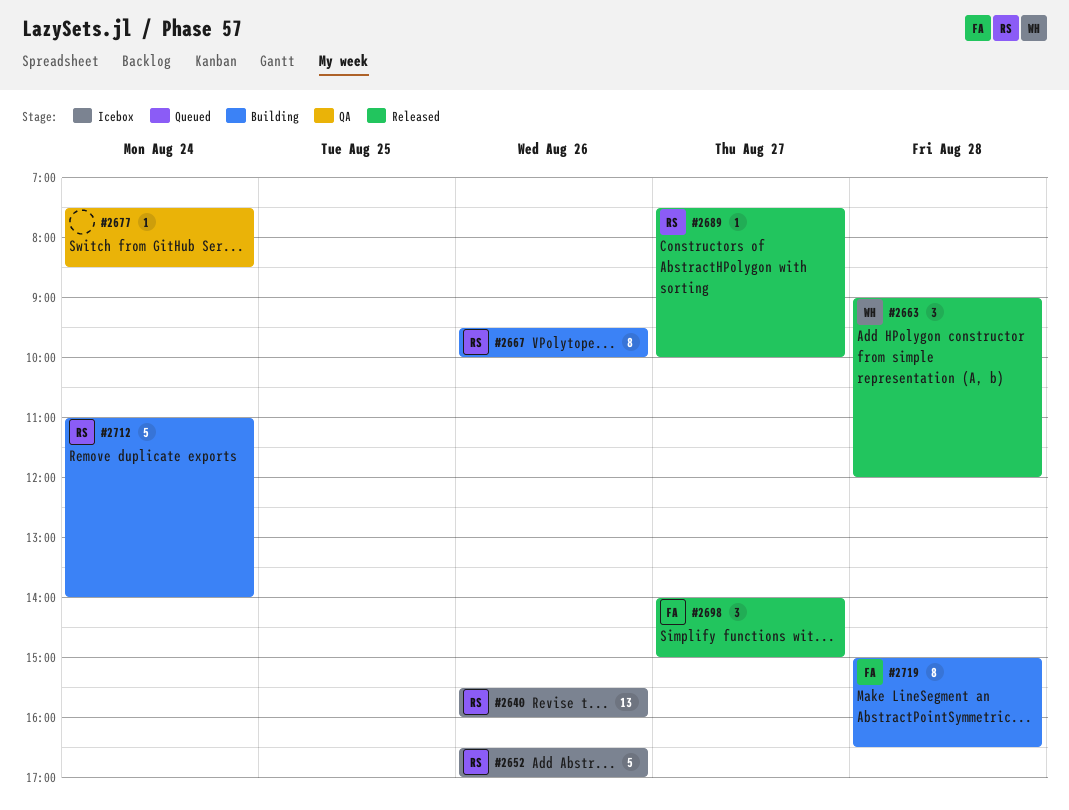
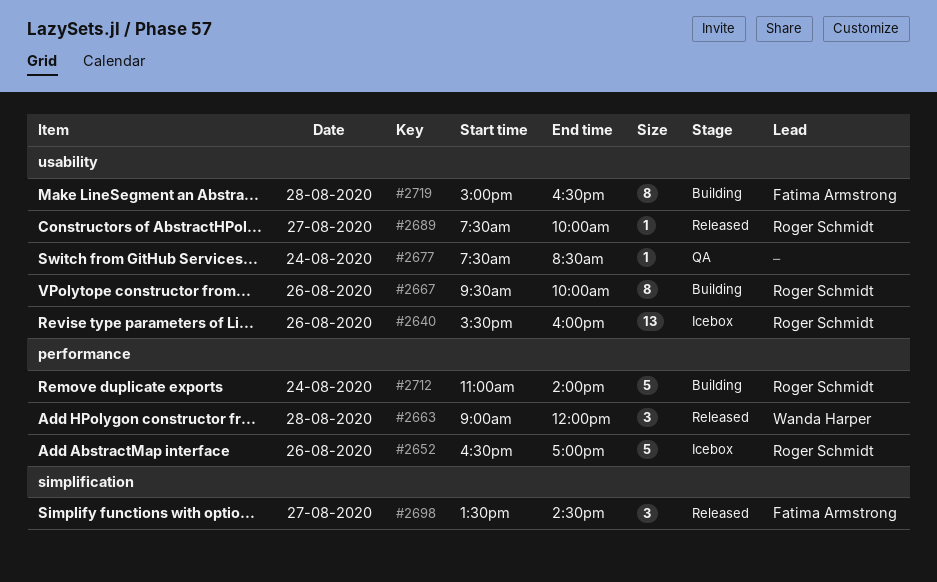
#2698, begins: 14:00 -> 13:30
#2698, ends: 15:00 -> 14:30

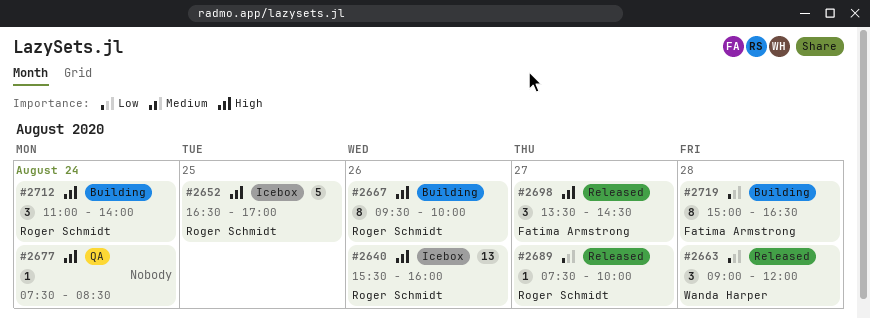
#2652, day: Aug 26 -> Aug 25
#2712, estimate: 5 -> 3

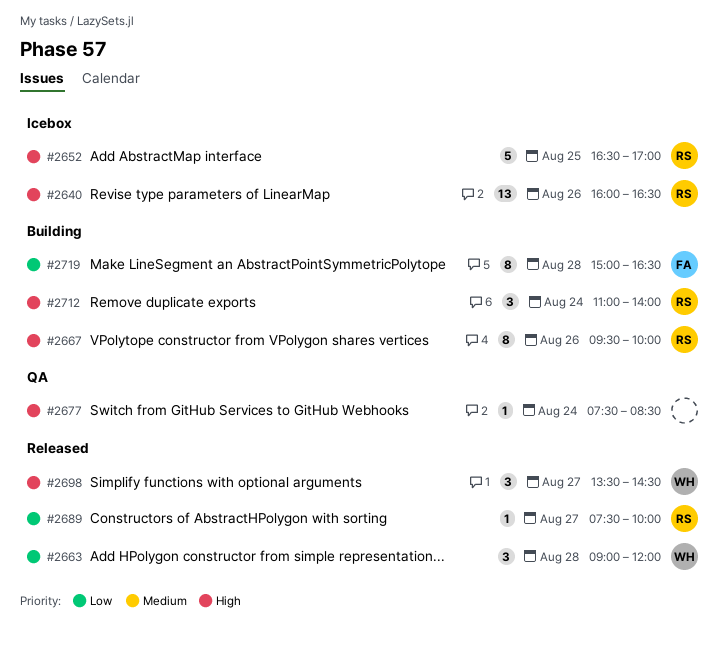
#2640, begins: 15:30 -> 16:00
#2640, ends: 16:00 -> 16:30
#2698, owner: Fatima Armstrong -> Wanda Harper

